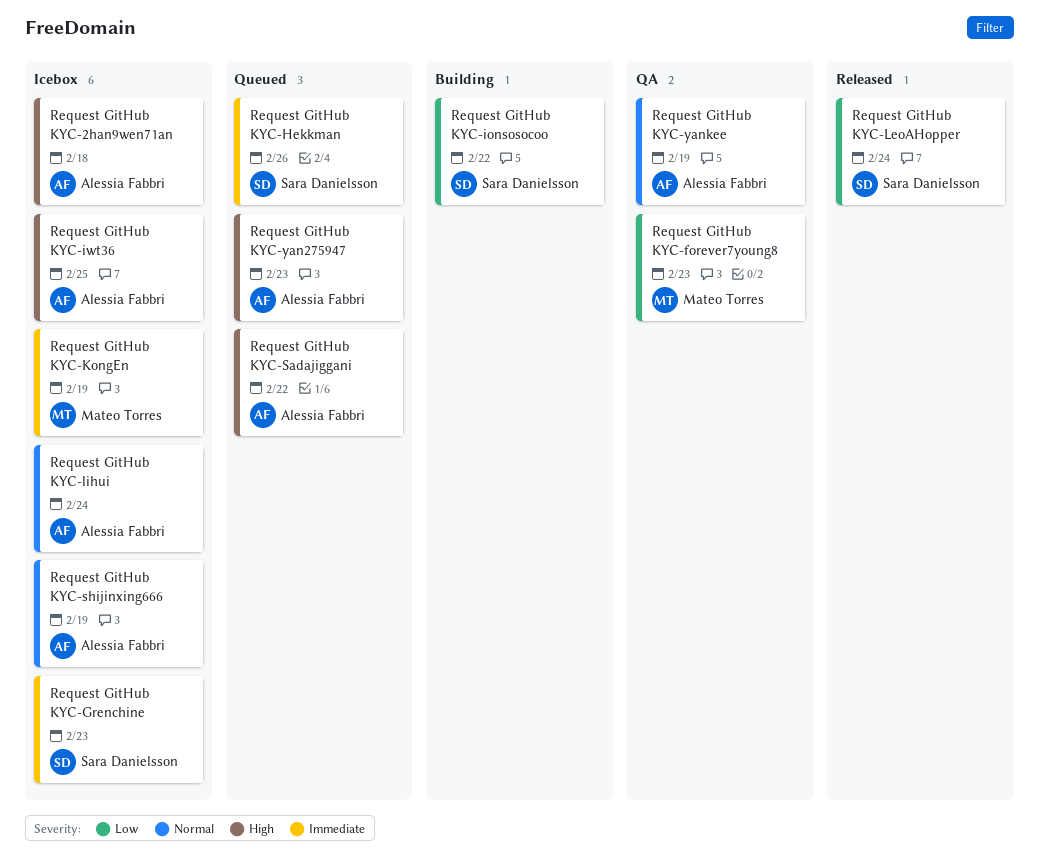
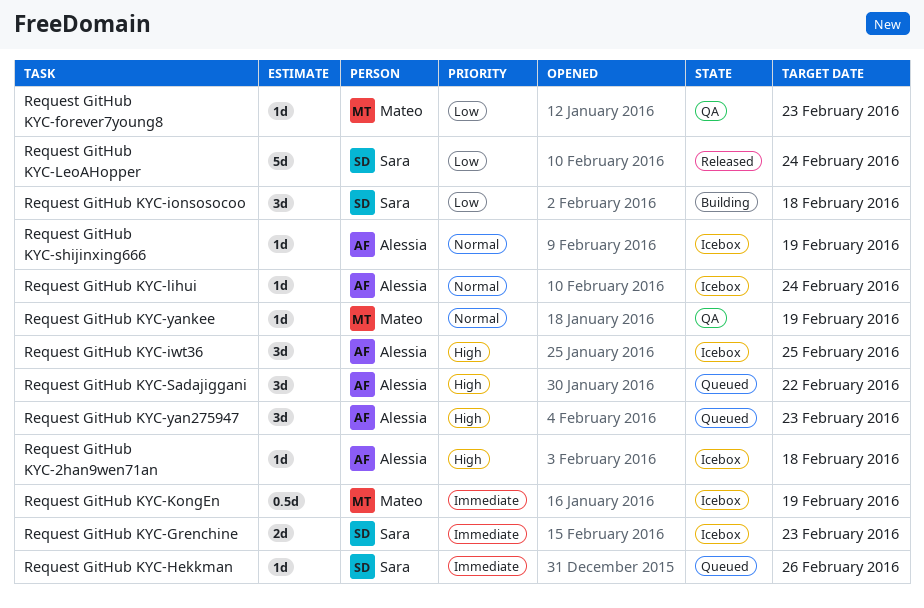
Request GitHub KYC-ionsosocoo, due: Feb 22 -> Feb 18
Request GitHub KYC-yankee, owner: Alessia Fabbri -> Mateo Torres

